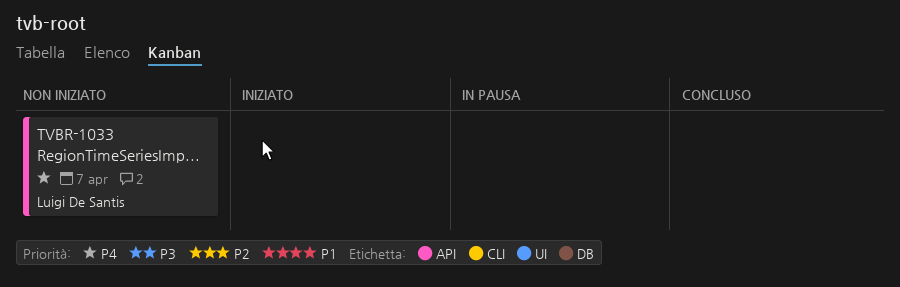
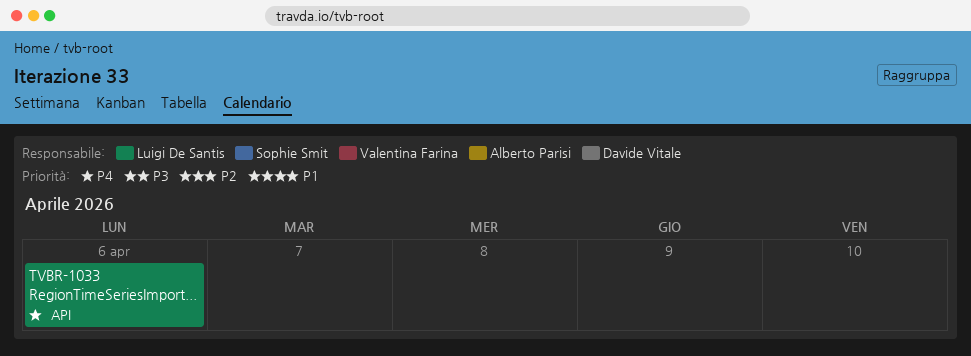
TVBR-1033, due: Apr 7 -> Apr 6

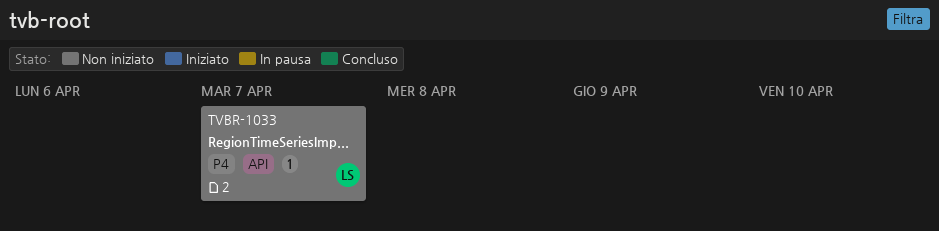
TVBR-1033, due: Apr 6 -> Apr 7

